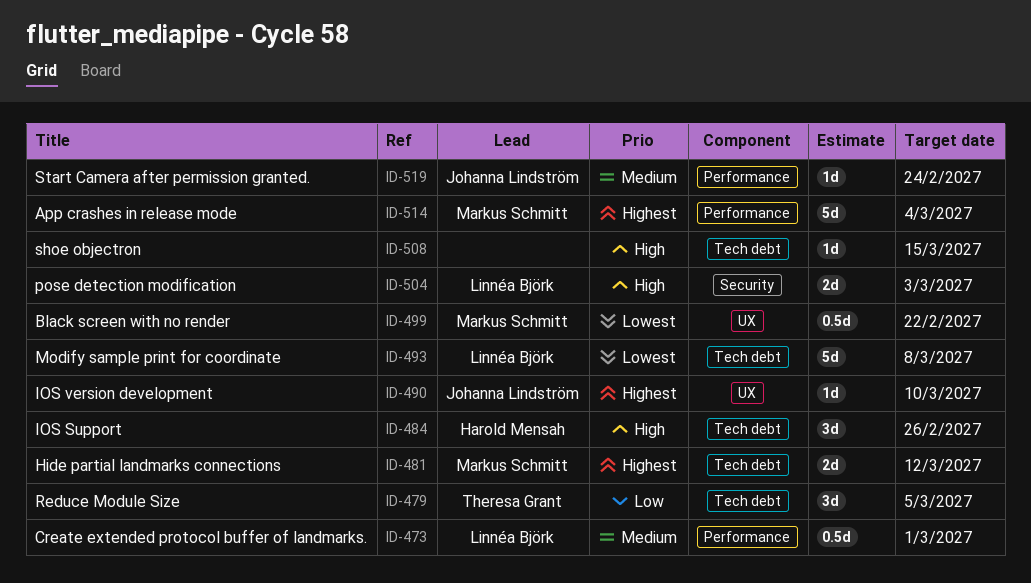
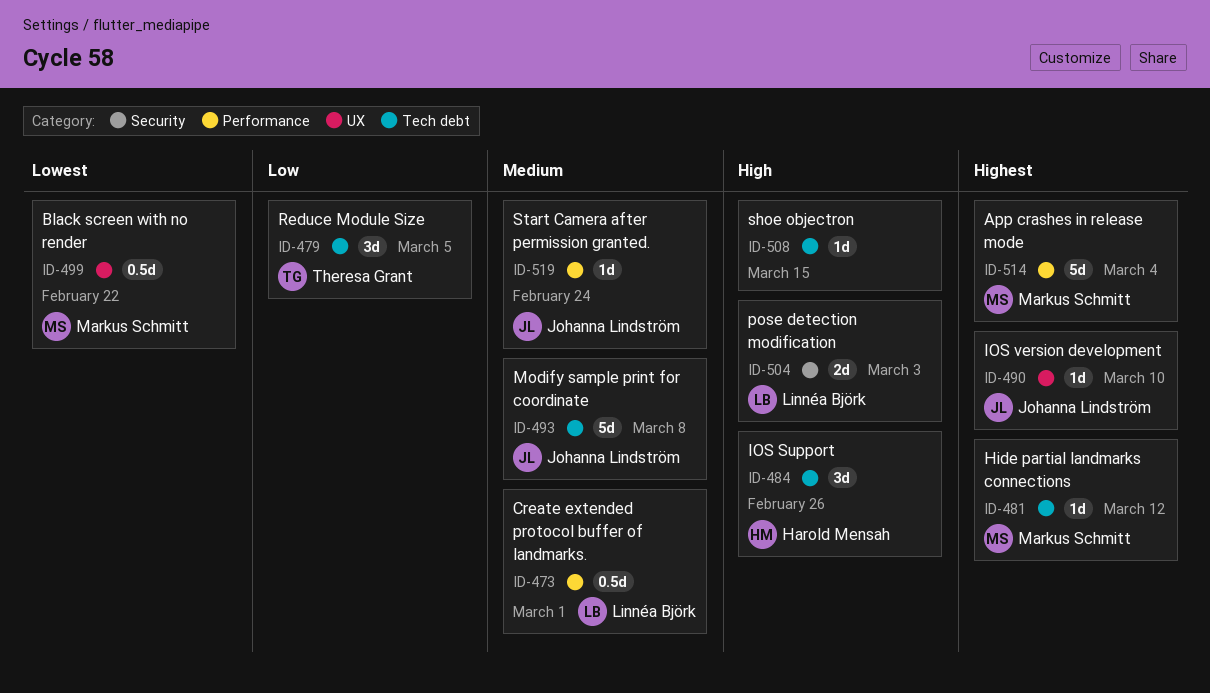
ID-481, estimate: 2d -> 1d
ID-493, owner: Linnéa Björk -> Johanna Lindström
ID-493, priority: Lowest -> Medium

